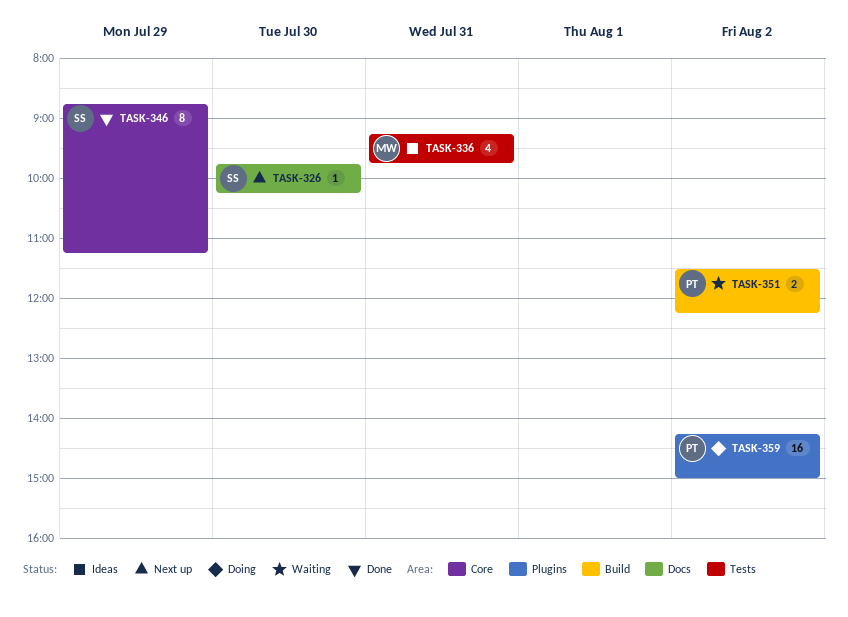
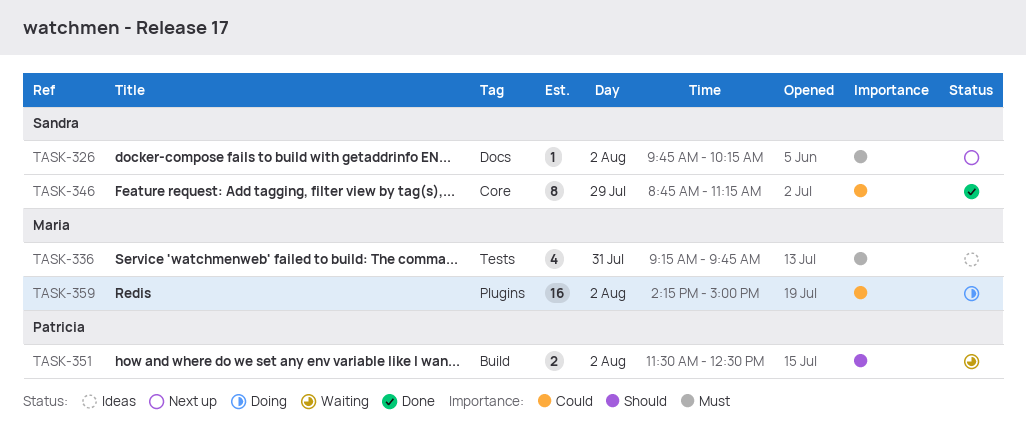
TASK-326, day: Jul 30 -> Aug 2
TASK-351, ends: 12:15 -> 12:30
TASK-359, owner: Patricia -> Maria

